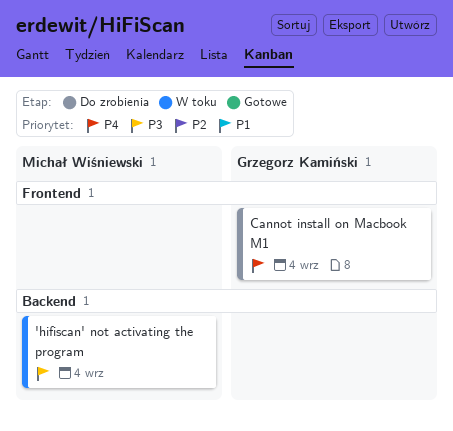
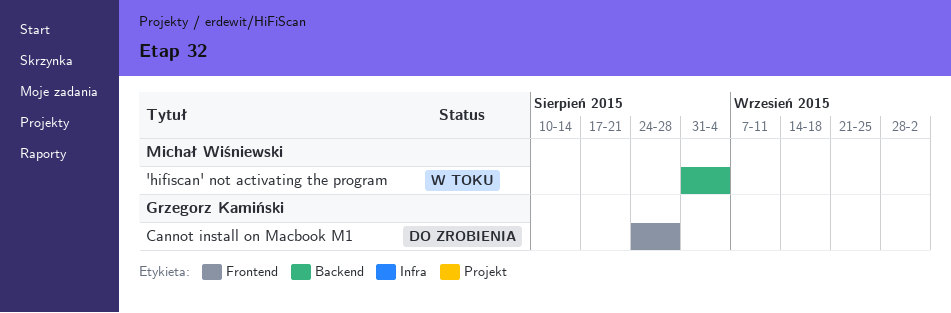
Cannot install on Macbook M1, due: Sep 4 -> Aug 28

